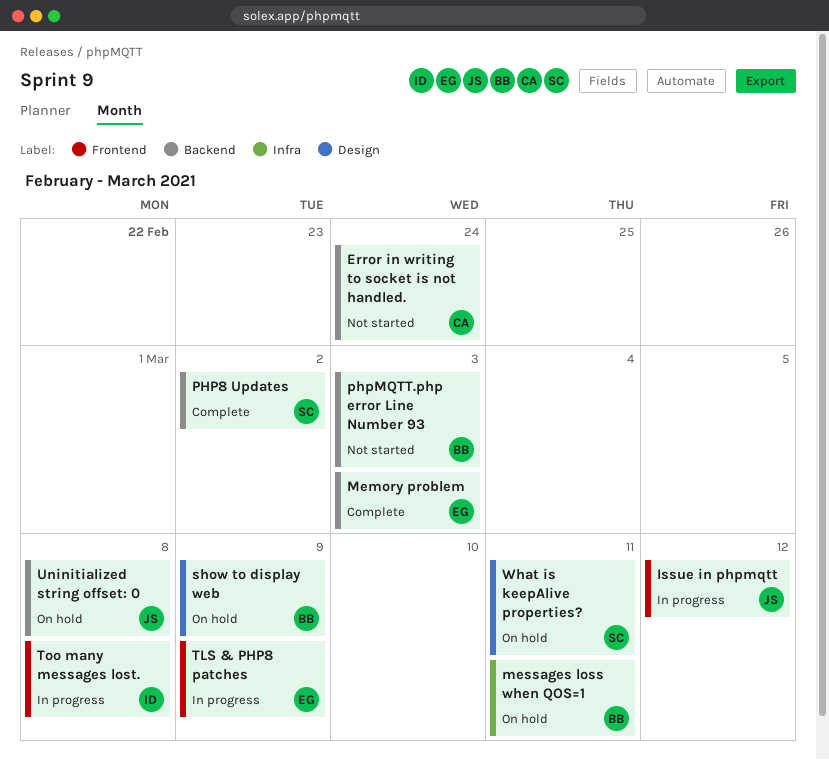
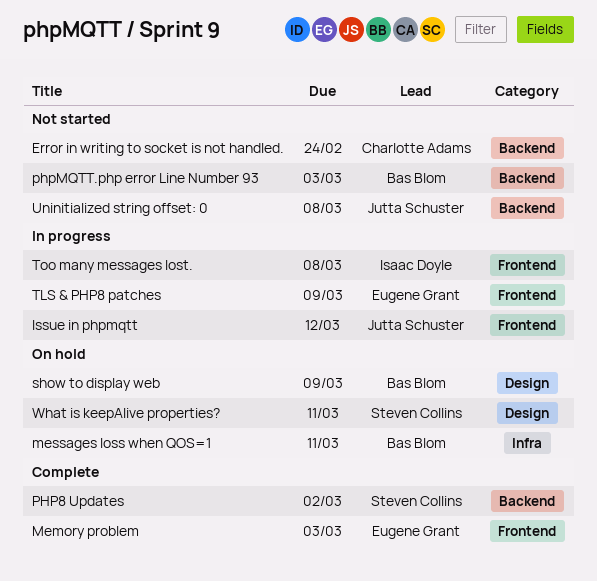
Memory problem, label: Backend -> Frontend
Uninitialized string offset: 0, status: On hold -> Not started

